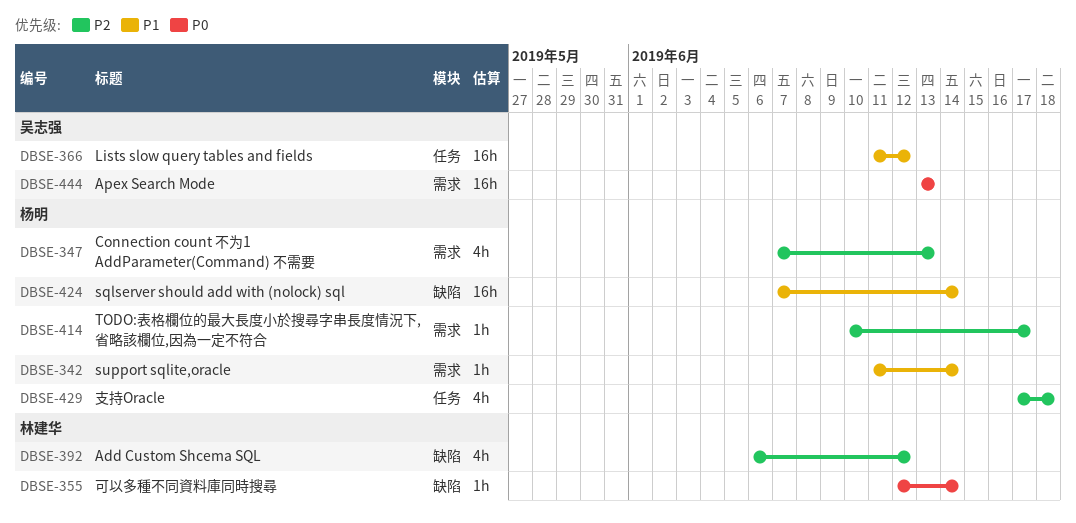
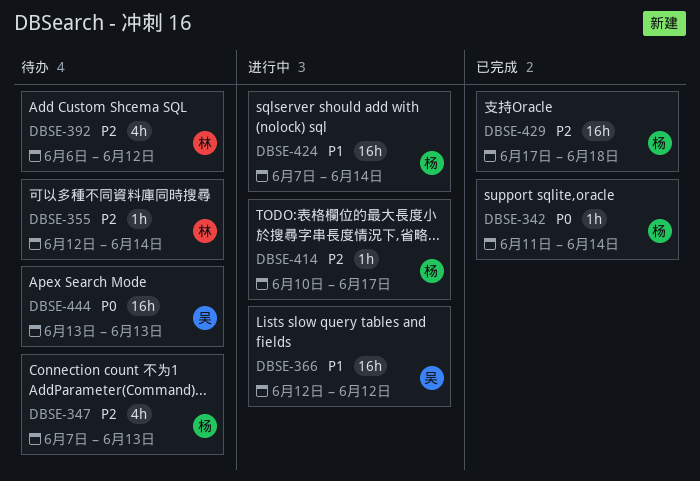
DBSE-342, priority: P1 -> P0
DBSE-355, priority: P0 -> P2
DBSE-366, start: Jun 11 -> Jun 12
DBSE-429, estimate: 4h -> 16h

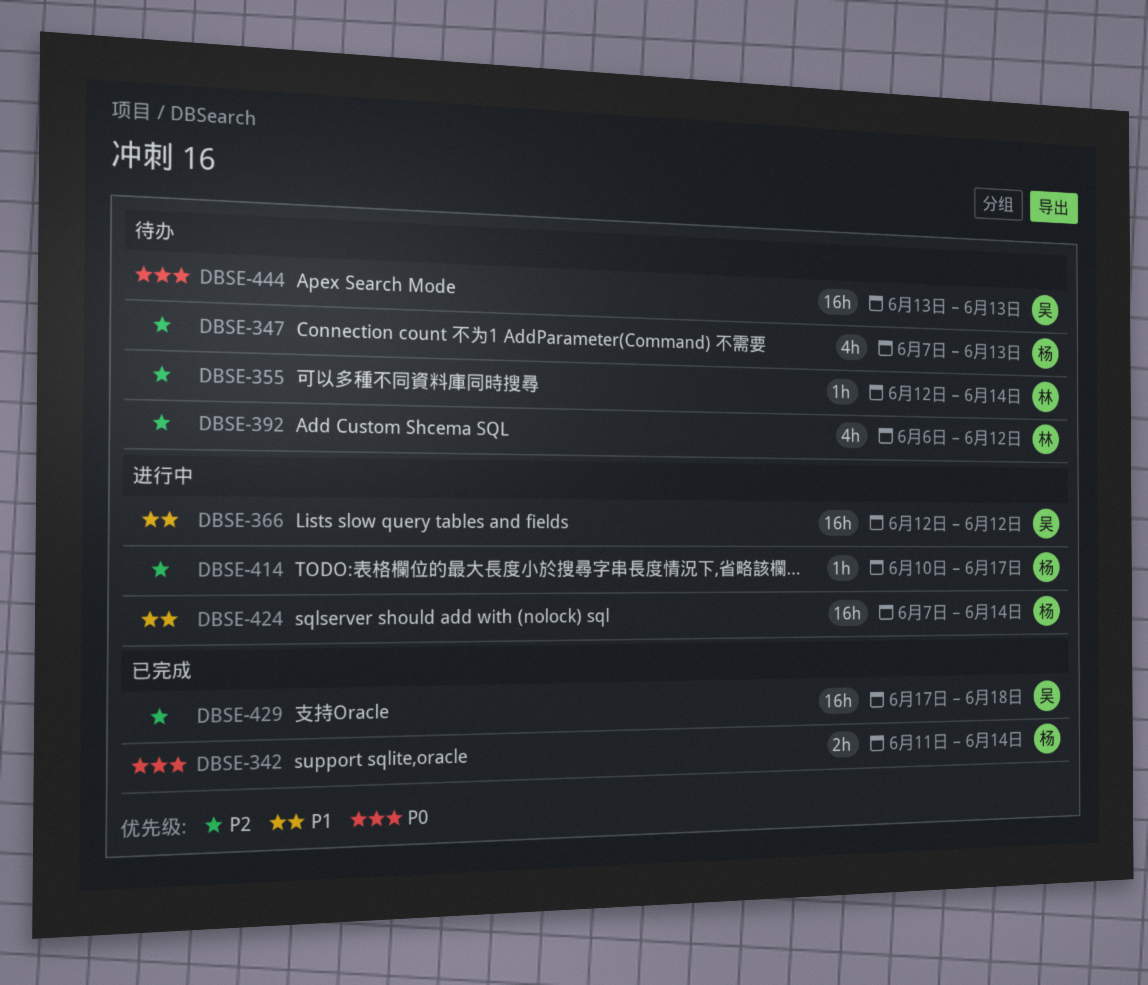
DBSE-342, estimate: 1h -> 2h
DBSE-429, owner: 杨 -> 吴

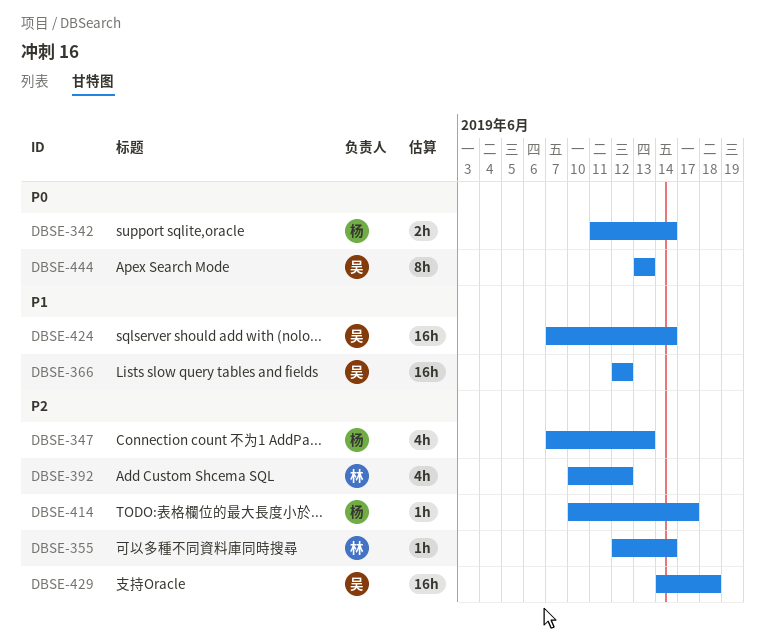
DBSE-392, start: Jun 6 -> Jun 10
DBSE-424, owner: 杨 -> 吴
DBSE-429, start: Jun 17 -> Jun 14
DBSE-444, estimate: 16h -> 8h

